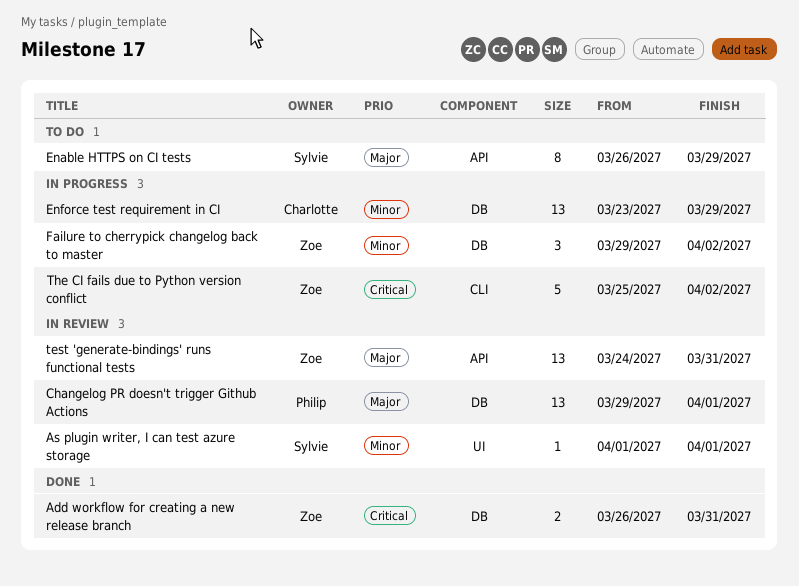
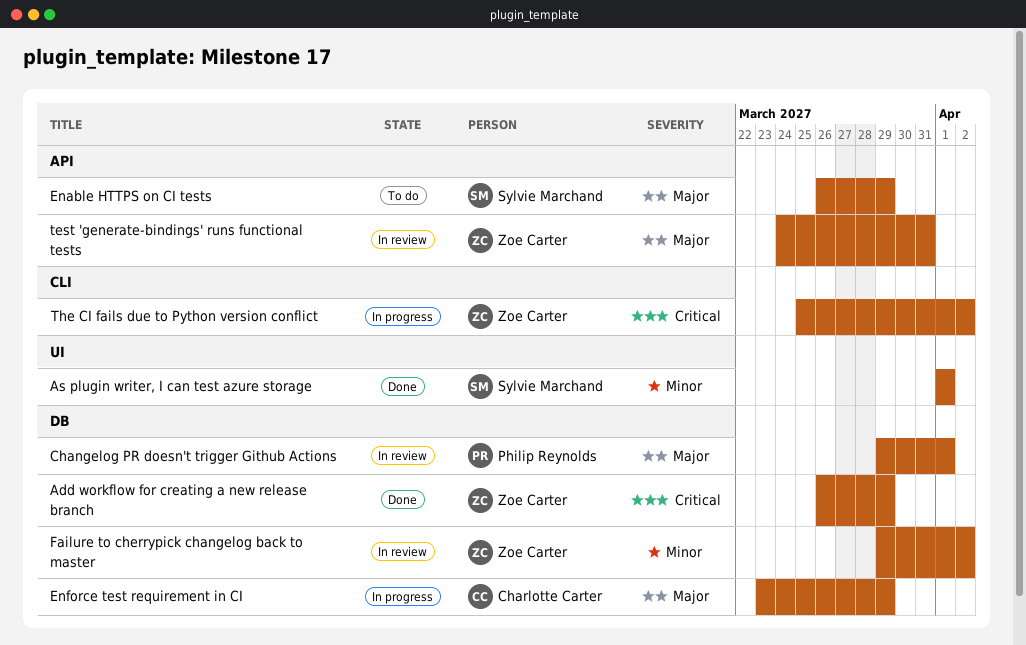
Add workflow for creating a new release branch, due: Mar 31 -> Mar 29
As plugin writer, I can test azure storage, status: In review -> Done
Enforce test requirement in CI, priority: Minor -> Major
Failure to cherrypick changelog back to master, status: In progress -> In review

